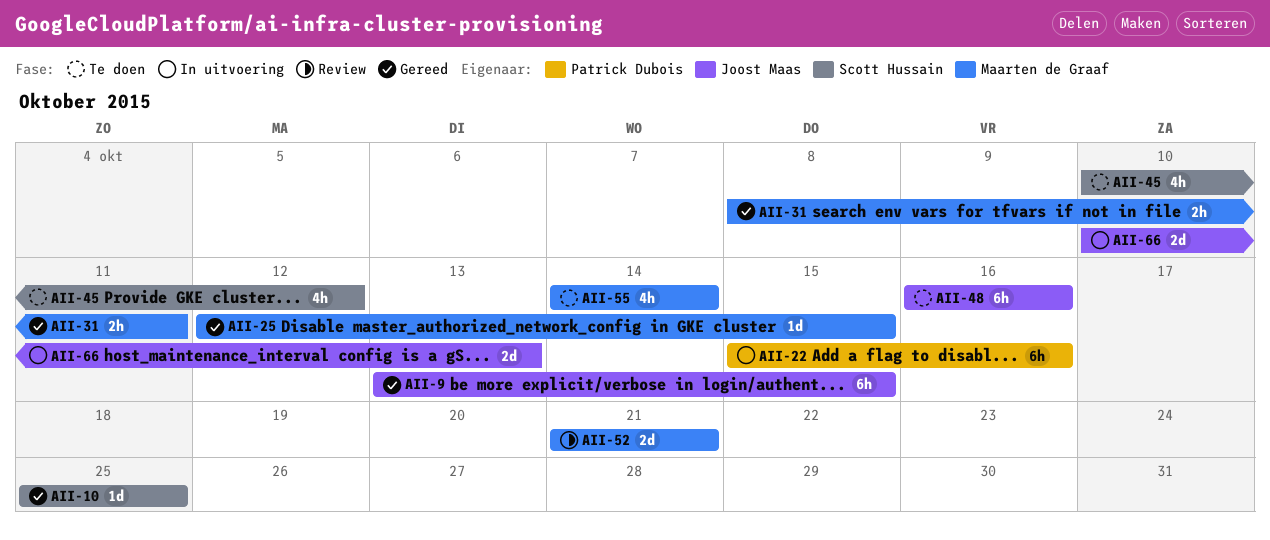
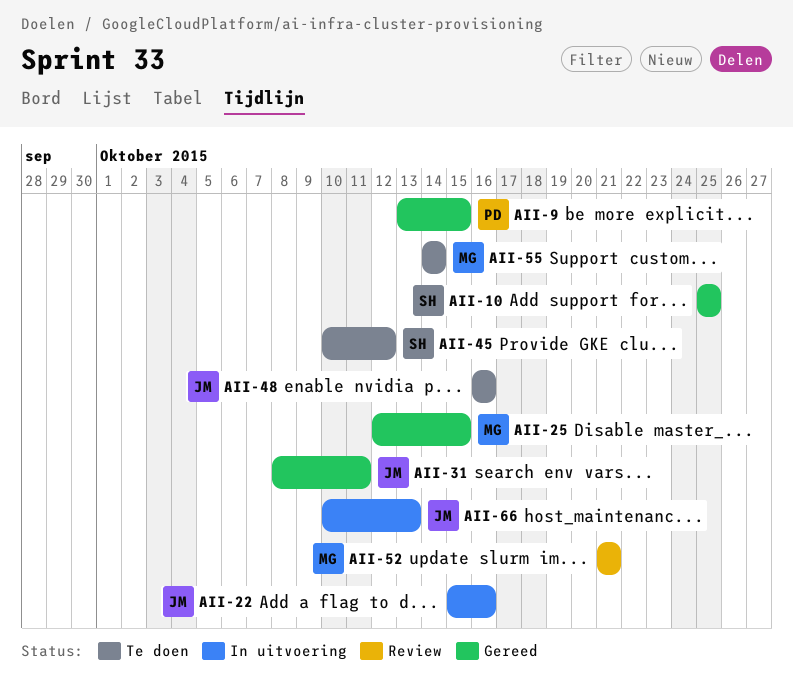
AII-9, owner: Joost Maas -> Patrick Dubois
AII-22, owner: Patrick Dubois -> Joost Maas
AII-31, owner: Maarten de Graaf -> Joost Maas

